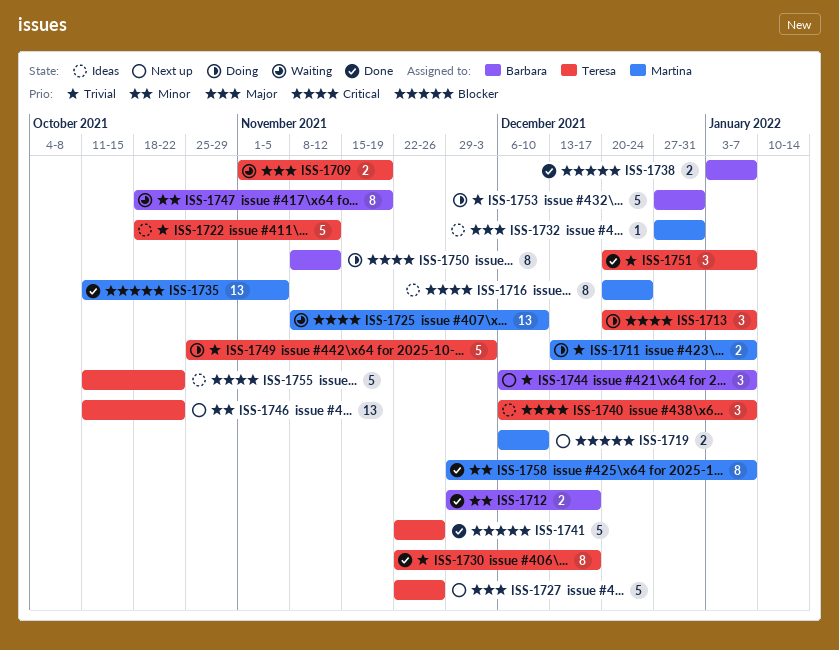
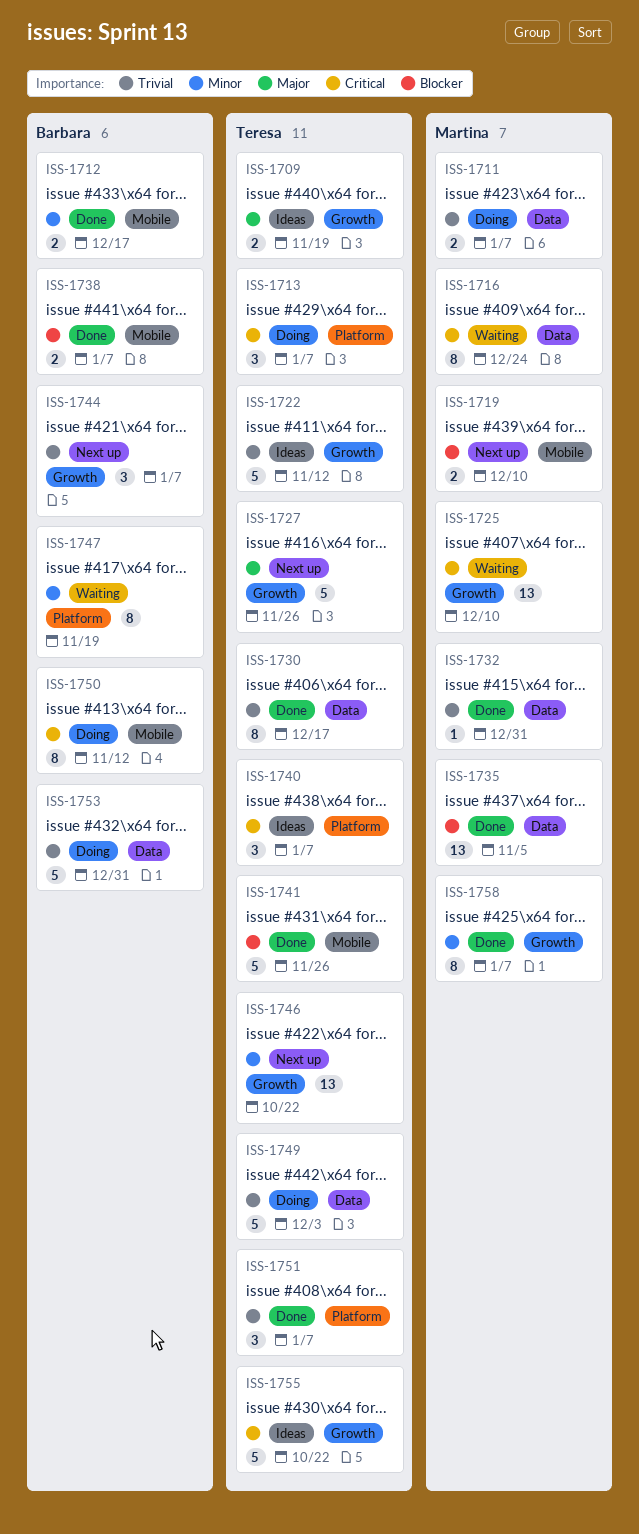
ISS-1709, status: Waiting -> Ideas
ISS-1716, status: Ideas -> Waiting
ISS-1732, status: Ideas -> Done
ISS-1732, priority: Major -> Trivial

